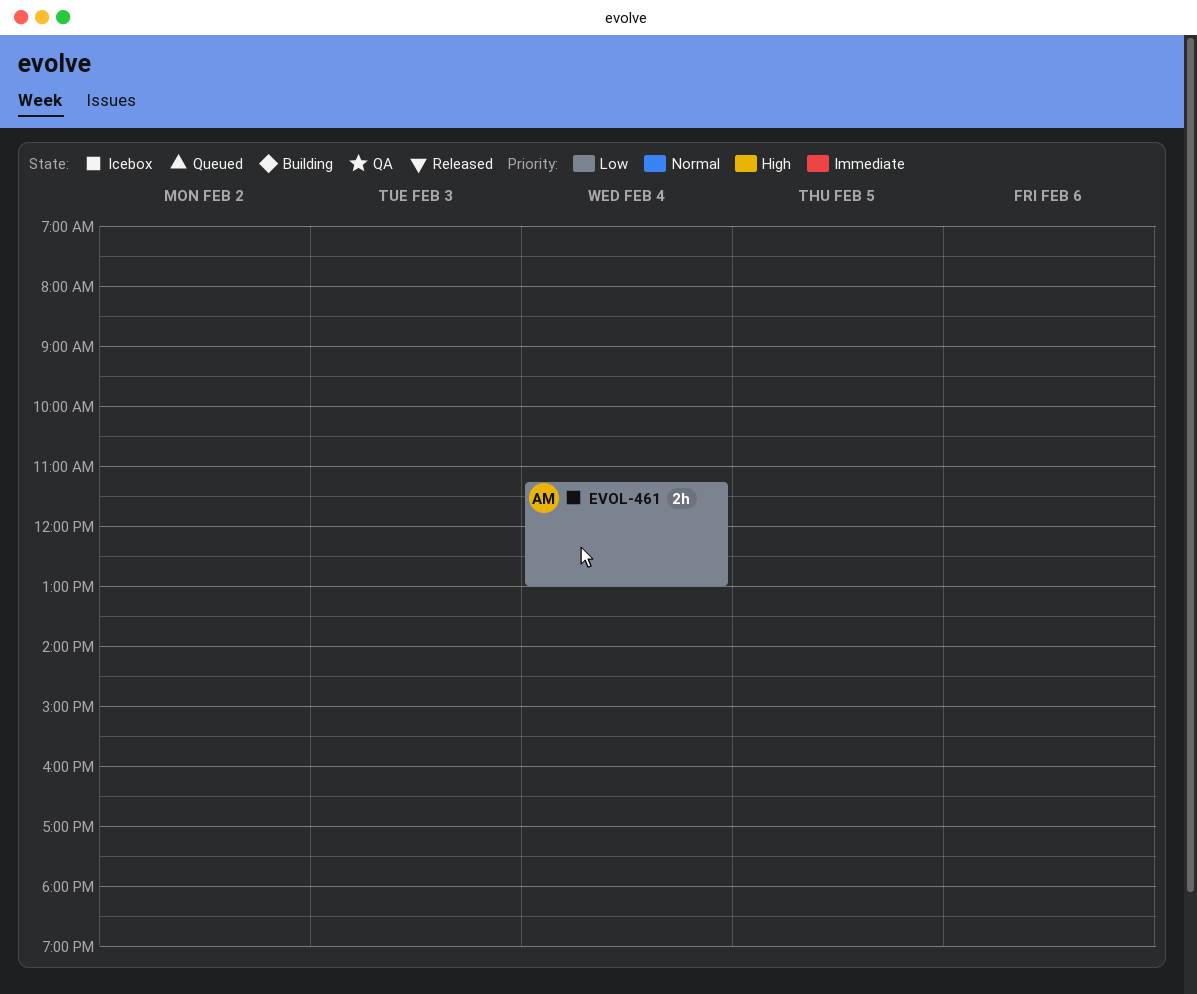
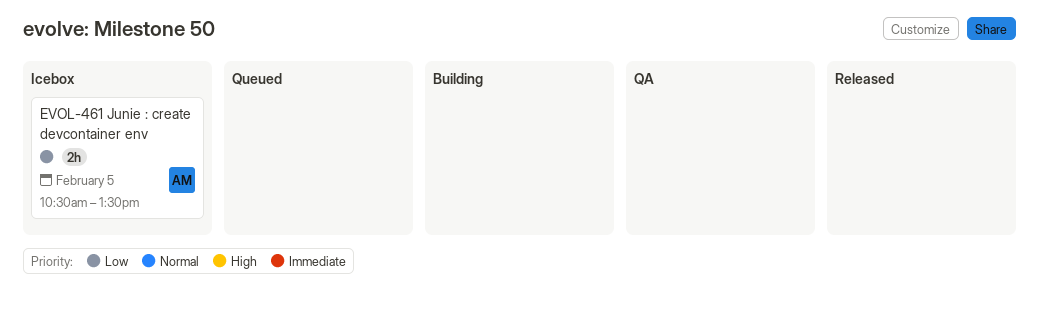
EVOL-461, day: Feb 4 -> Feb 5
EVOL-461, begins: 11:15 -> 10:30
EVOL-461, ends: 13:00 -> 13:30

